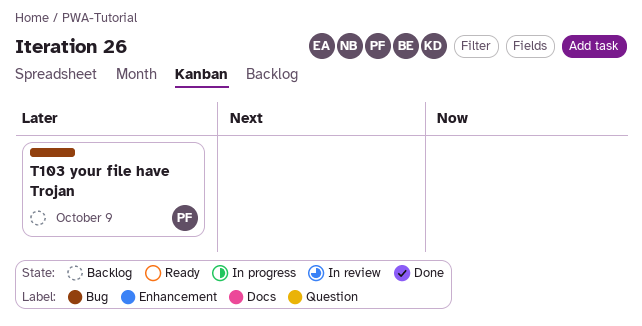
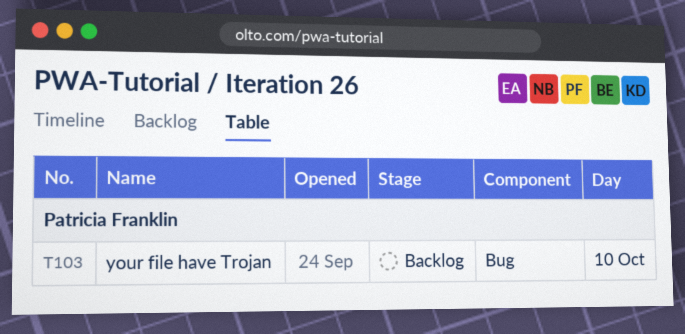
T103, day: Oct 9 -> Oct 10

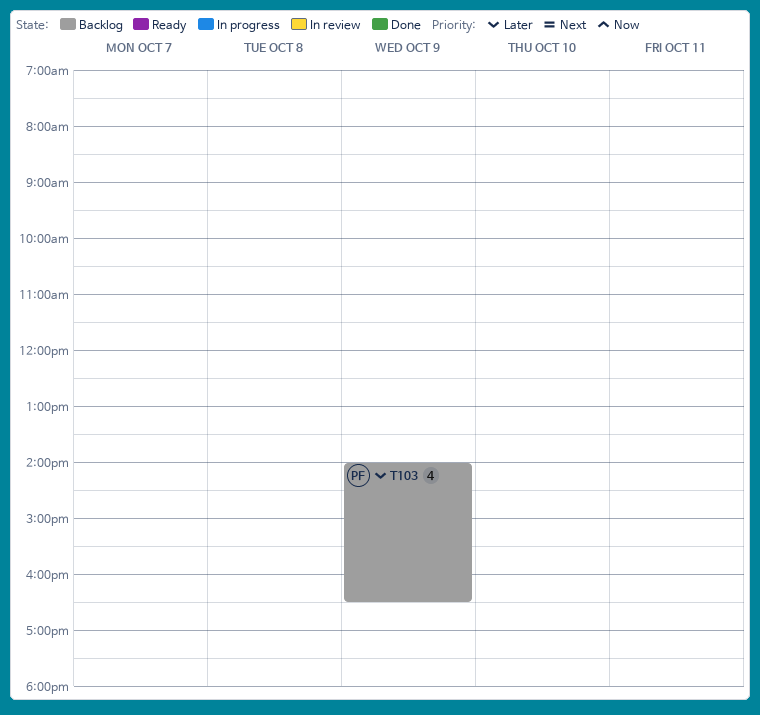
T103, day: Oct 10 -> Oct 9

